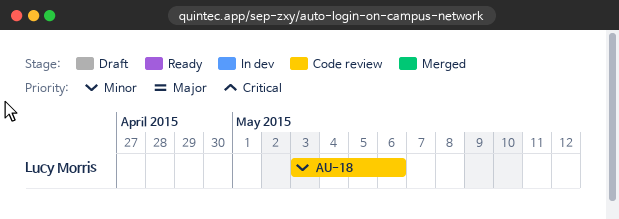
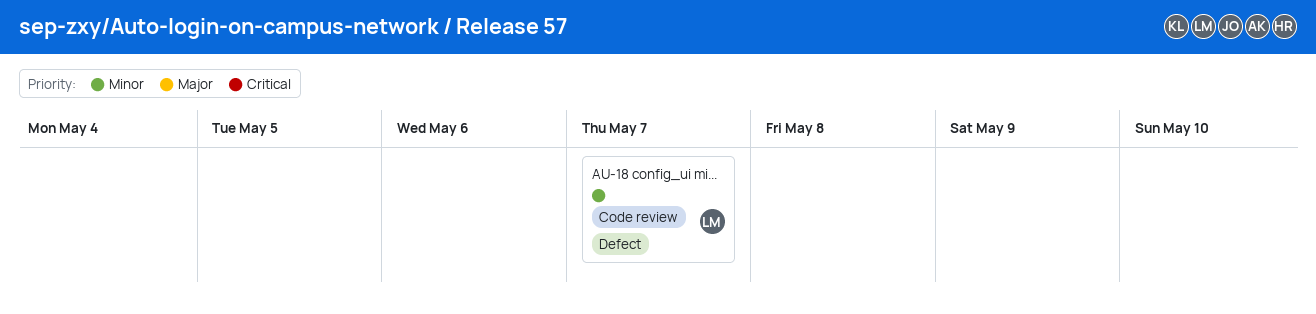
AU-18, due: May 6 -> May 7

